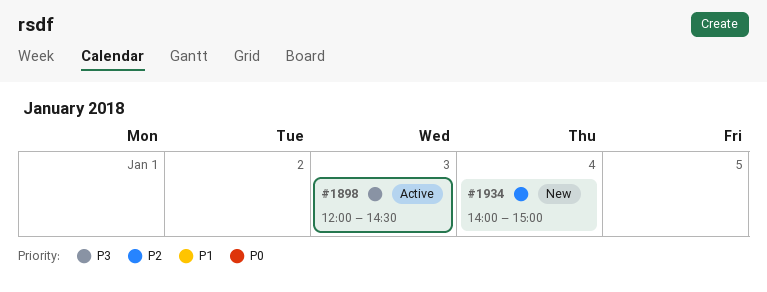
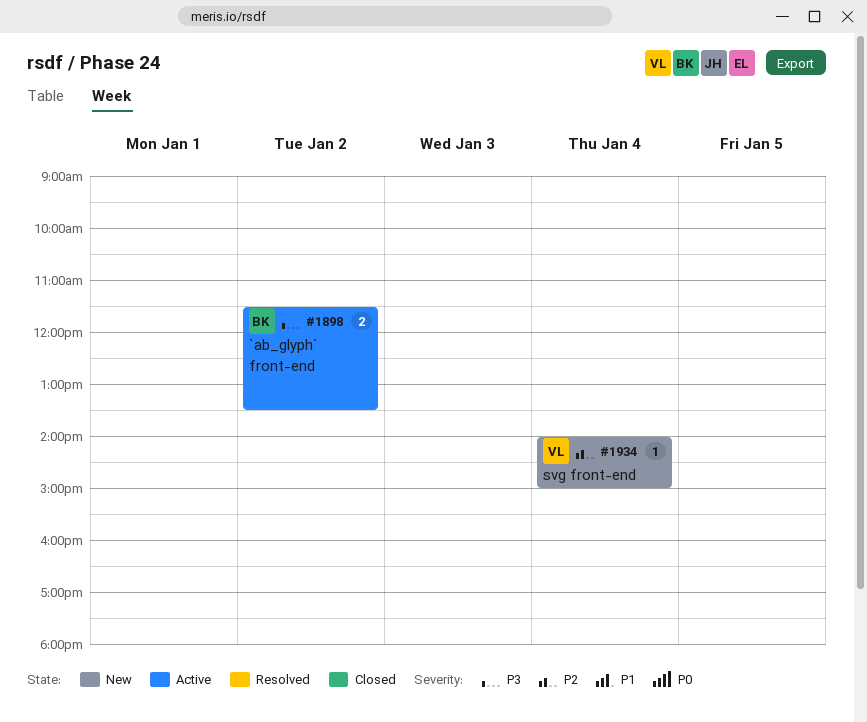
#1898, day: Jan 3 -> Jan 2
#1898, begins: 12:00 -> 11:30
#1898, ends: 14:30 -> 13:30

